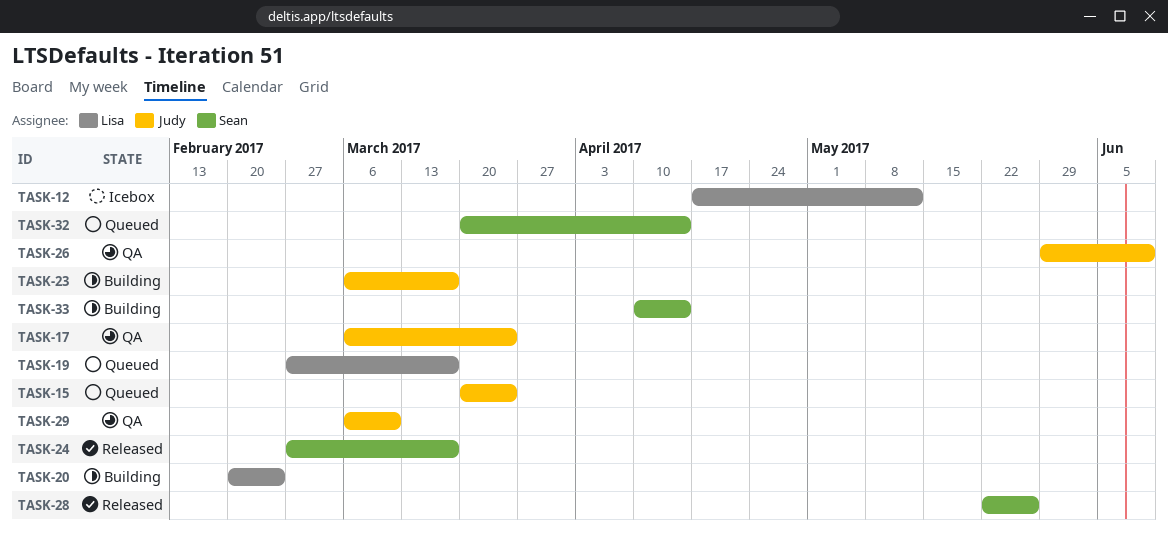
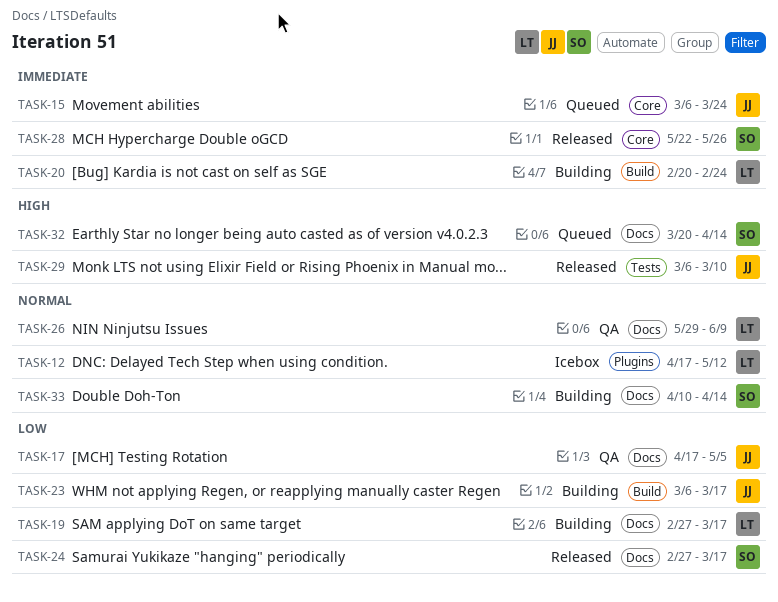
TASK-15, start: Mar 20 -> Mar 6
TASK-17, start: Mar 6 -> Apr 17
TASK-17, due: Mar 24 -> May 5
TASK-19, status: Queued -> Building
TASK-26, owner: Judy -> Lisa
TASK-29, status: QA -> Released

